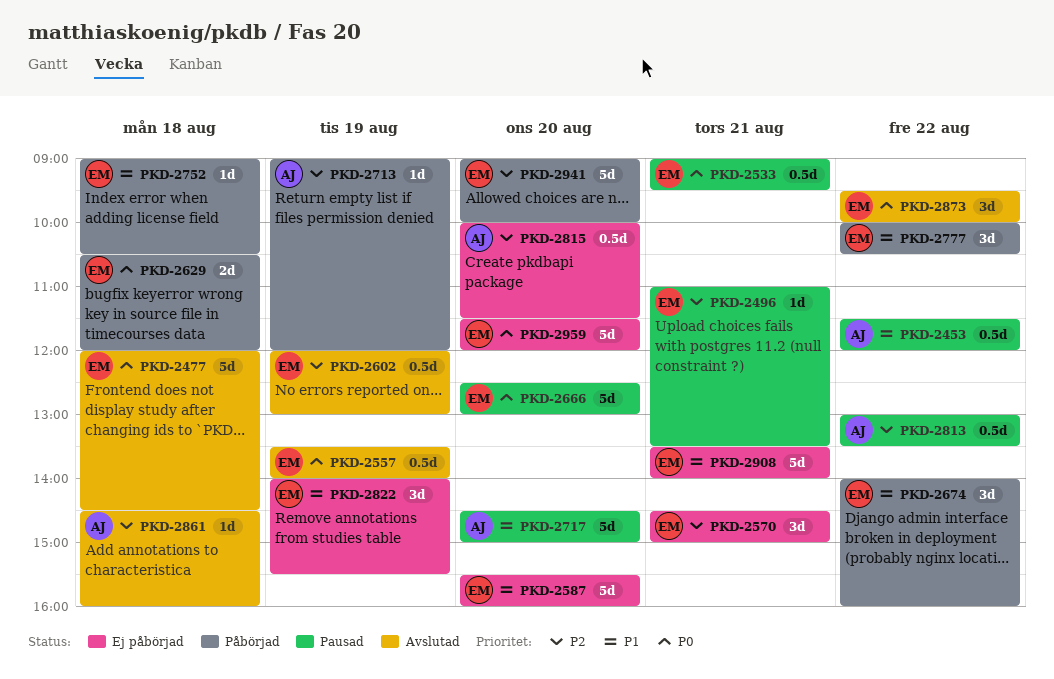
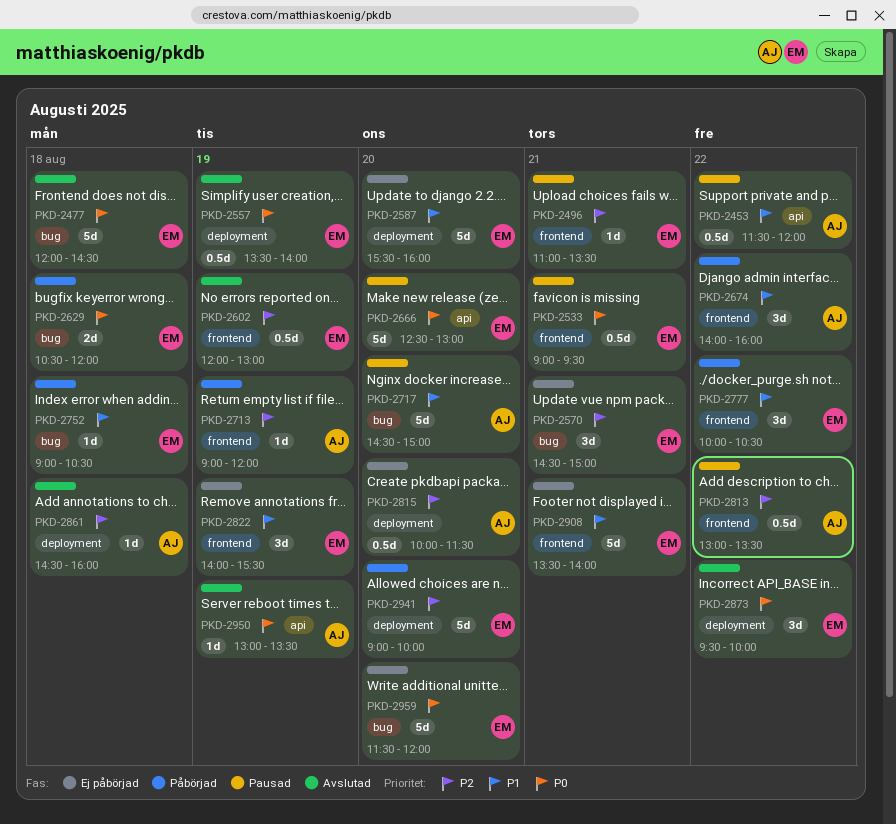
PKD-2674, owner: EM -> AJ
PKD-2950: none -> present

